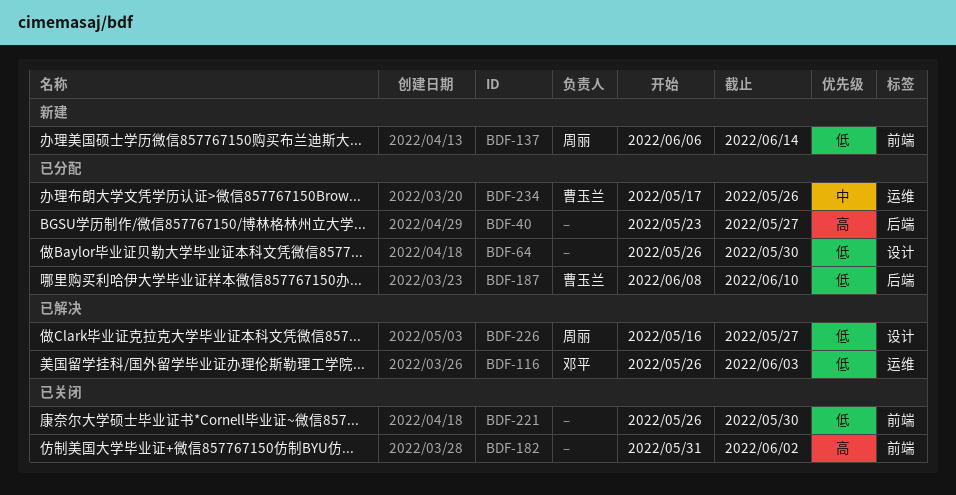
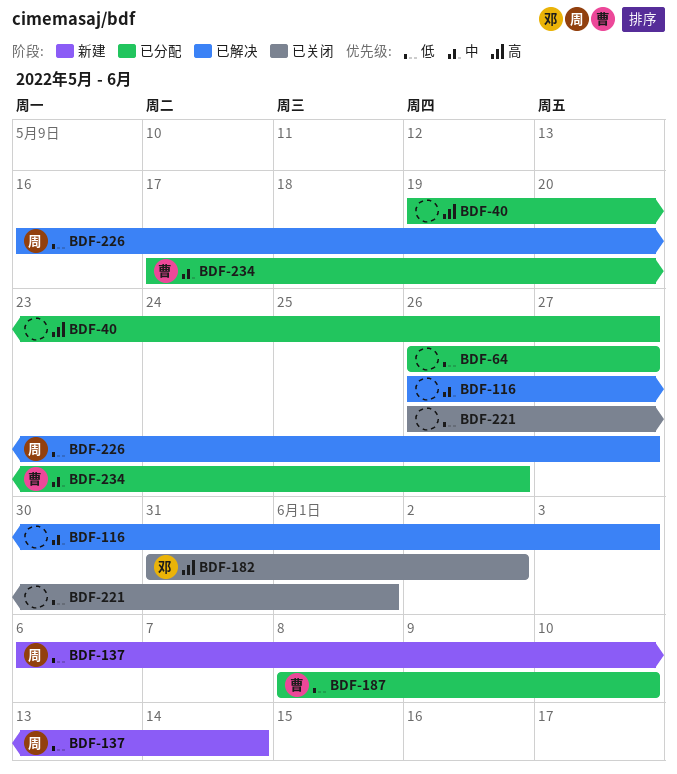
BDF-40, start: May 23 -> May 19
BDF-64, due: May 30 -> May 27
BDF-116, owner: 邓平 -> none
BDF-116, priority: 低 -> 中
BDF-182, owner: none -> 邓平
BDF-221, due: May 30 -> Jun 1

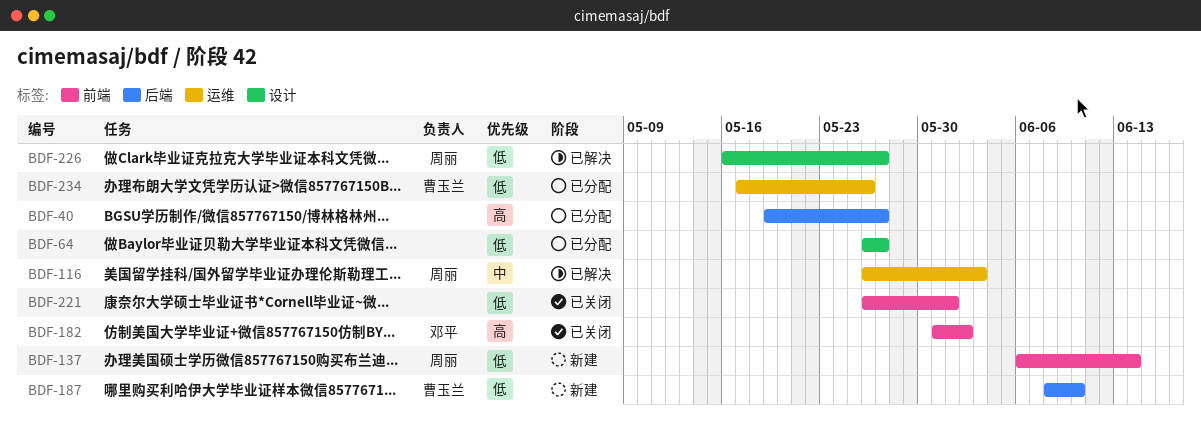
BDF-116, owner: none -> 周丽
BDF-187, status: 已分配 -> 新建
BDF-234, priority: 中 -> 低

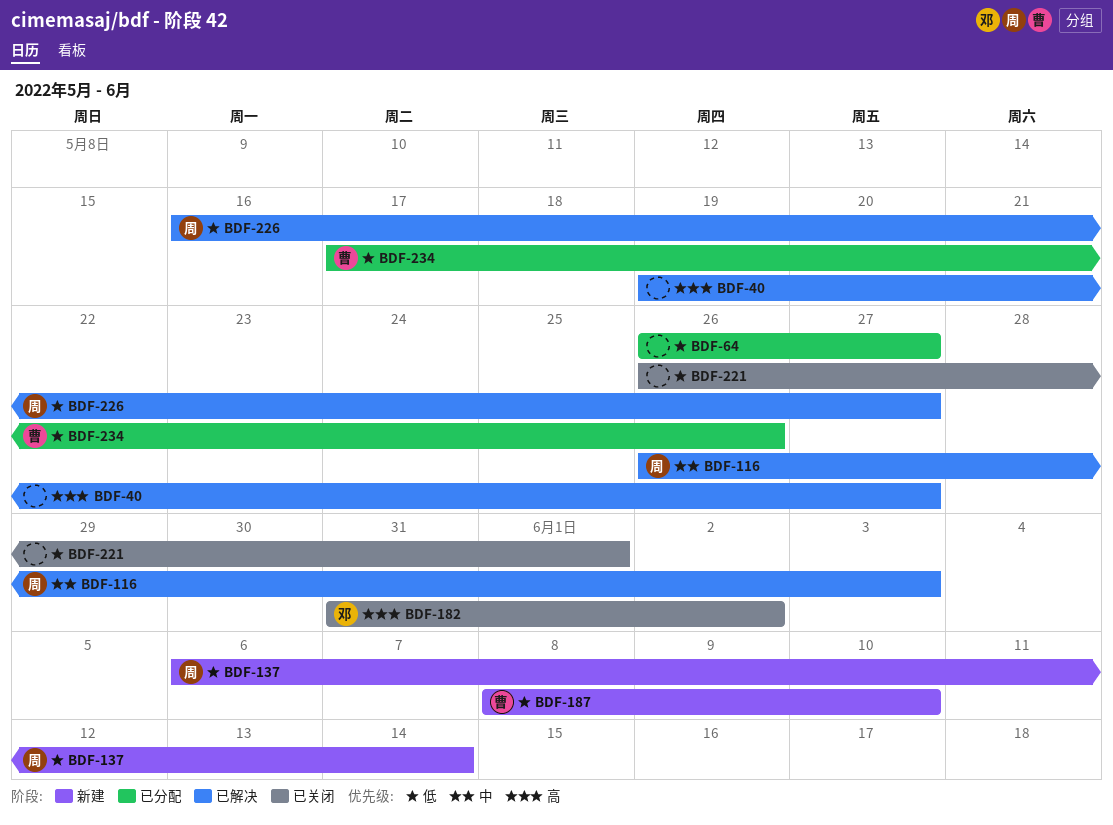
BDF-40, status: 已分配 -> 已解决

